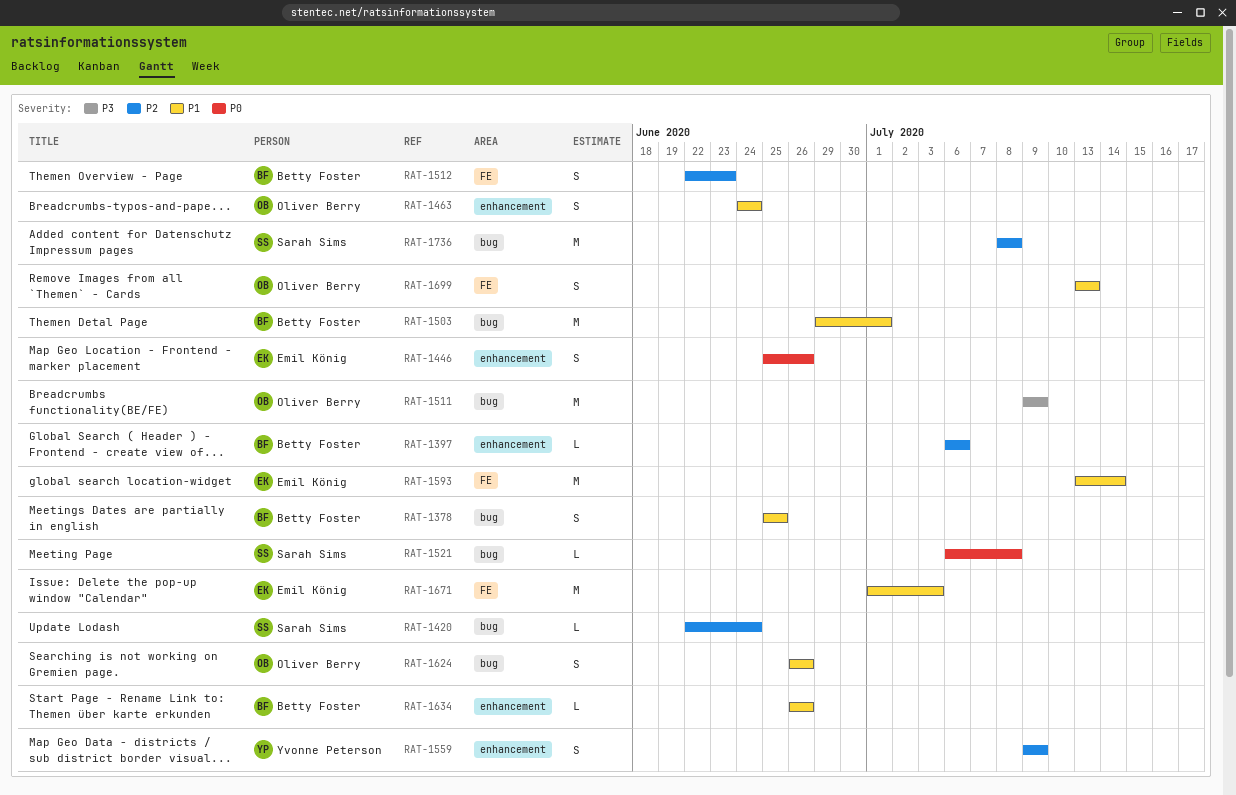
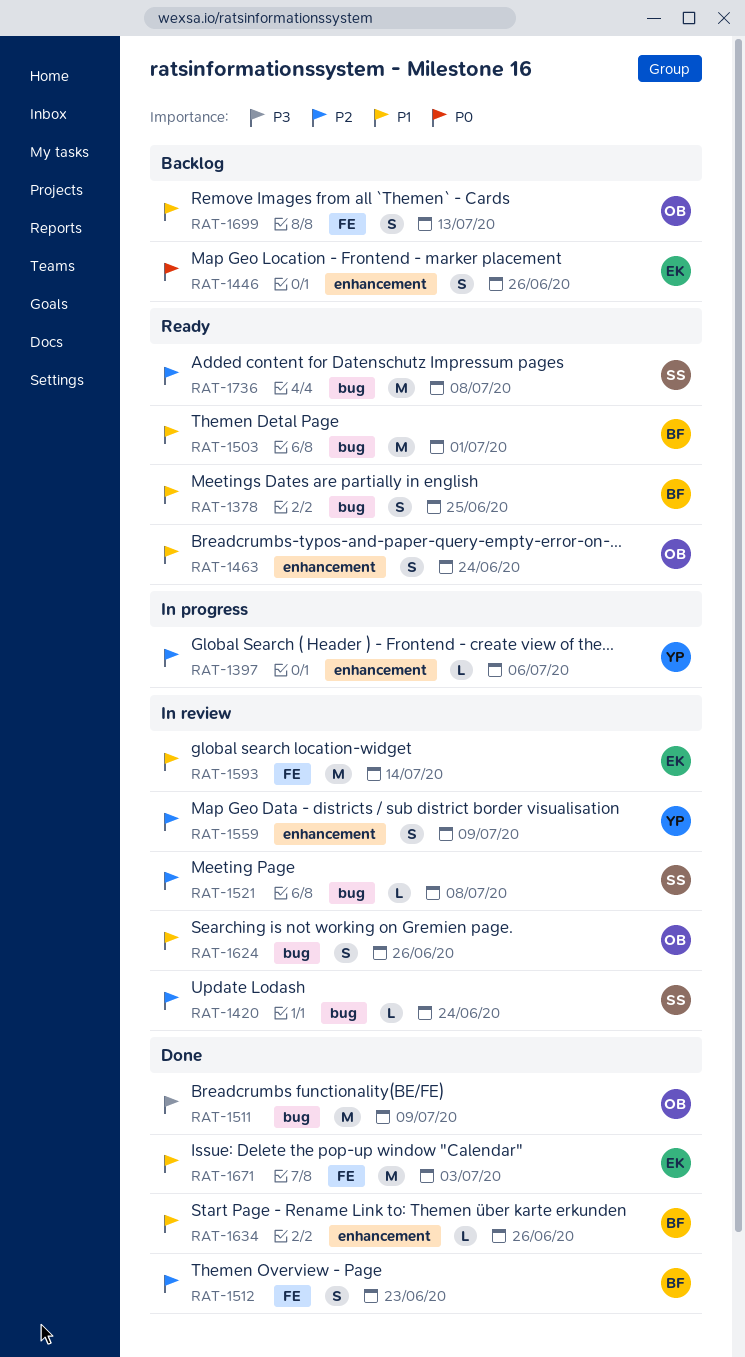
RAT-1397, owner: Betty Foster -> Yvonne Peterson
RAT-1521, priority: P0 -> P2

